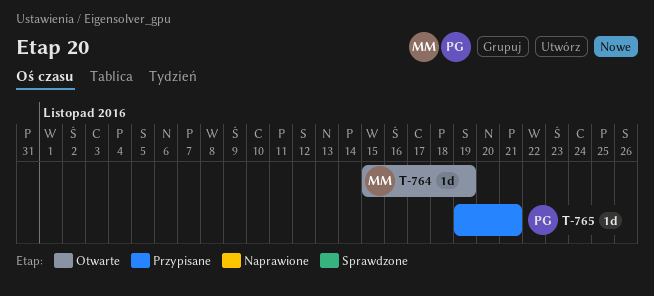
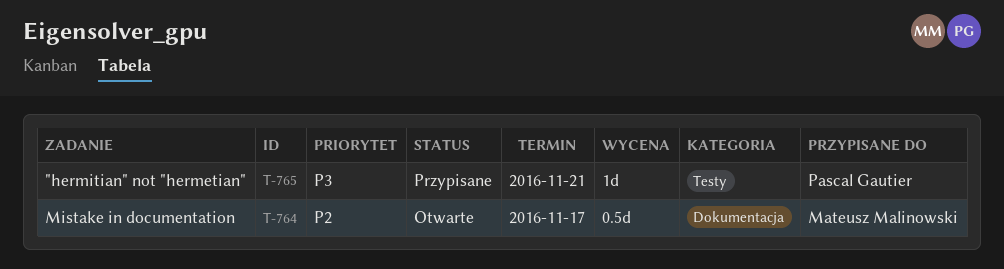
T-764, estimate: 1d -> 0.5d
T-764, due: Nov 19 -> Nov 17

